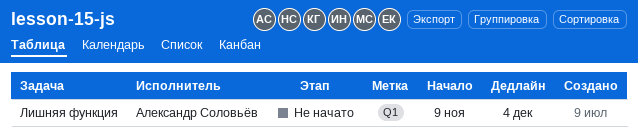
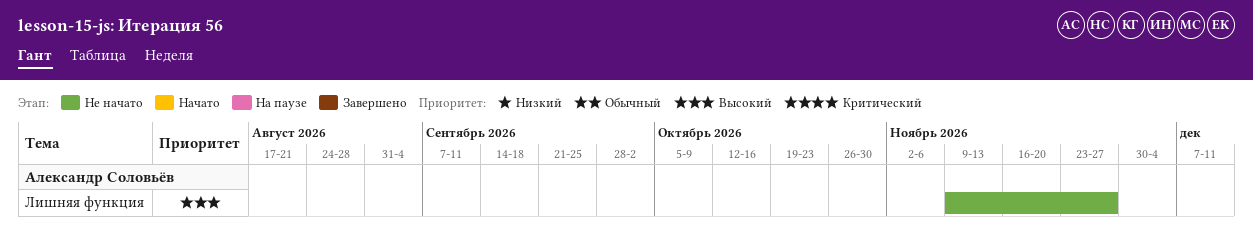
Лишняя функция, due: Dec 4 -> Nov 27

